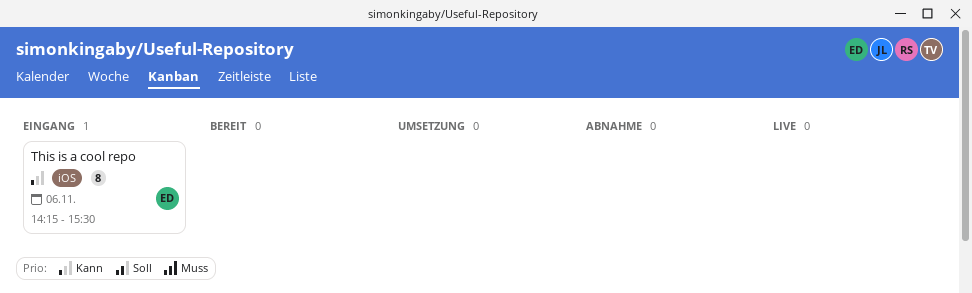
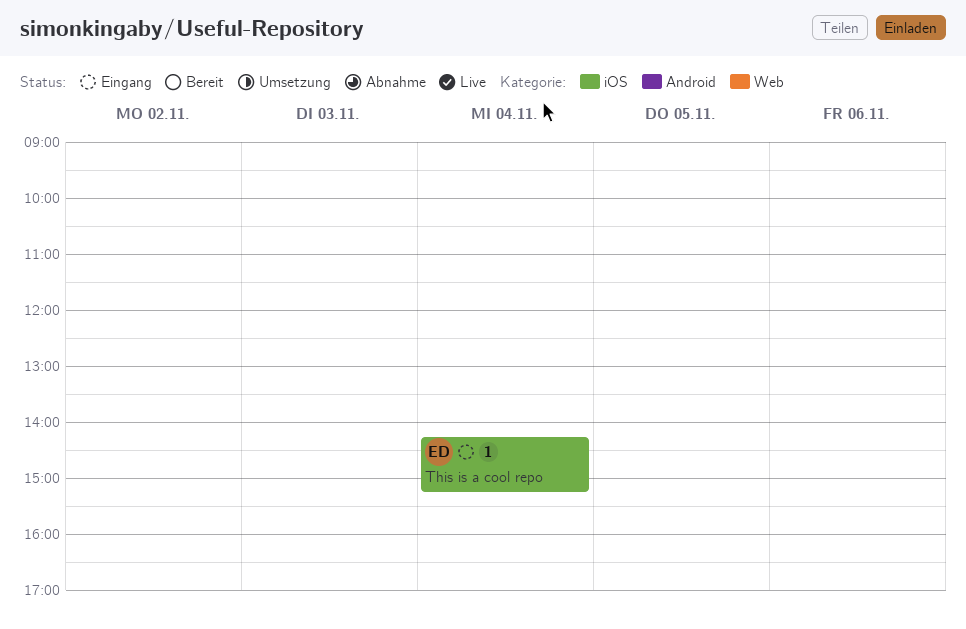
This is a cool repo, estimate: 8 -> 1
This is a cool repo, day: Nov 6 -> Nov 4
This is a cool repo, ends: 15:30 -> 15:15

